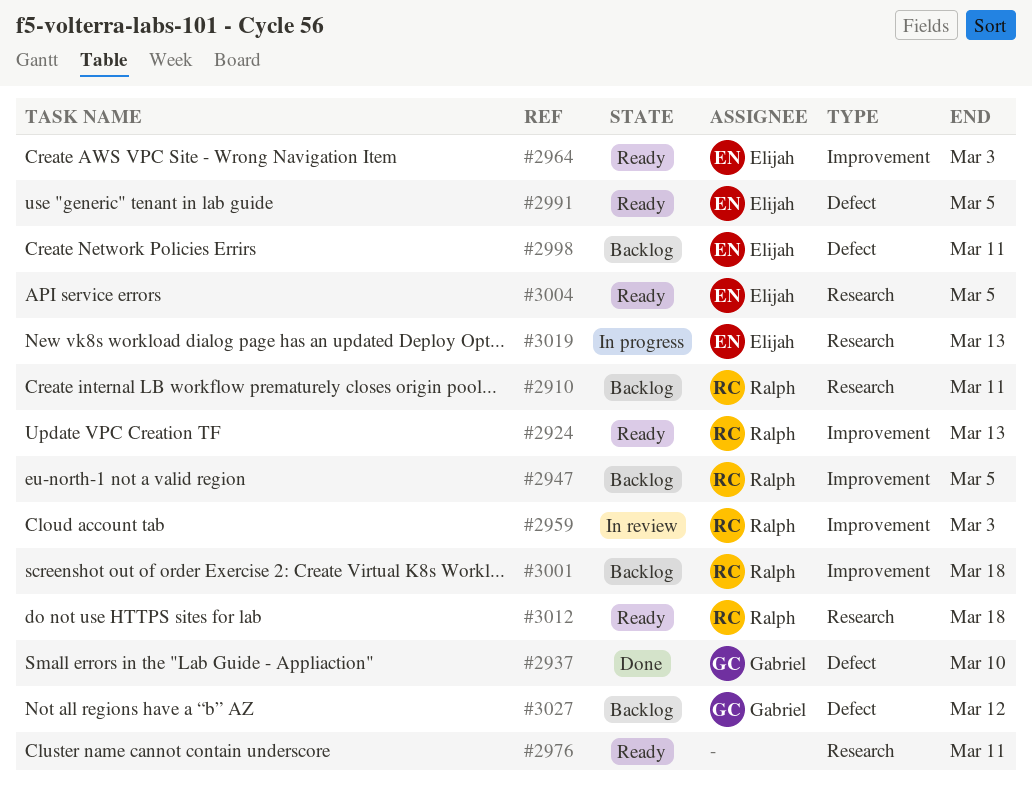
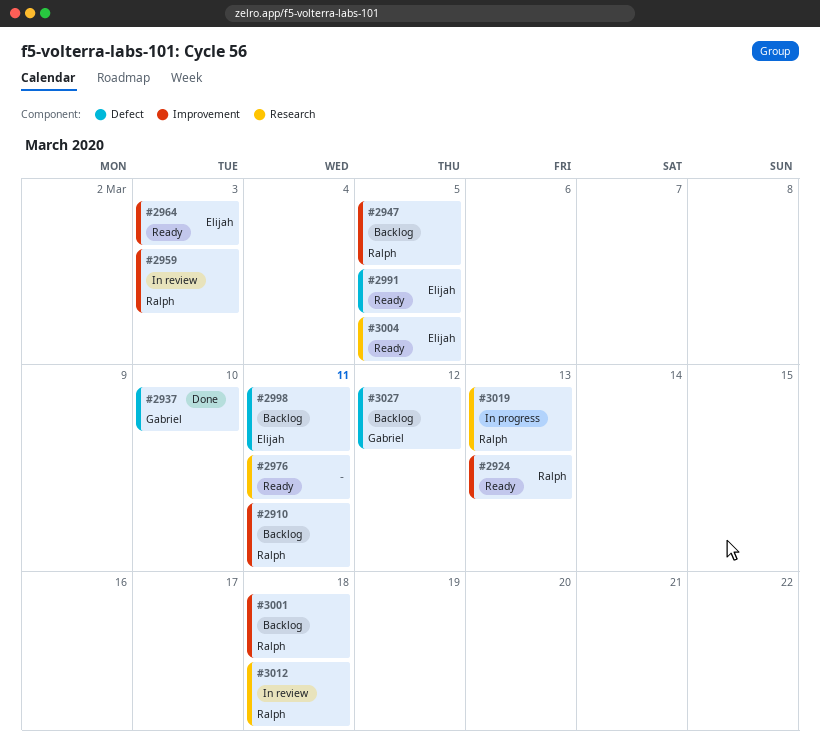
#2910, label: Research -> Improvement
#3012, status: Ready -> In review
#3019, owner: Elijah -> Ralph

